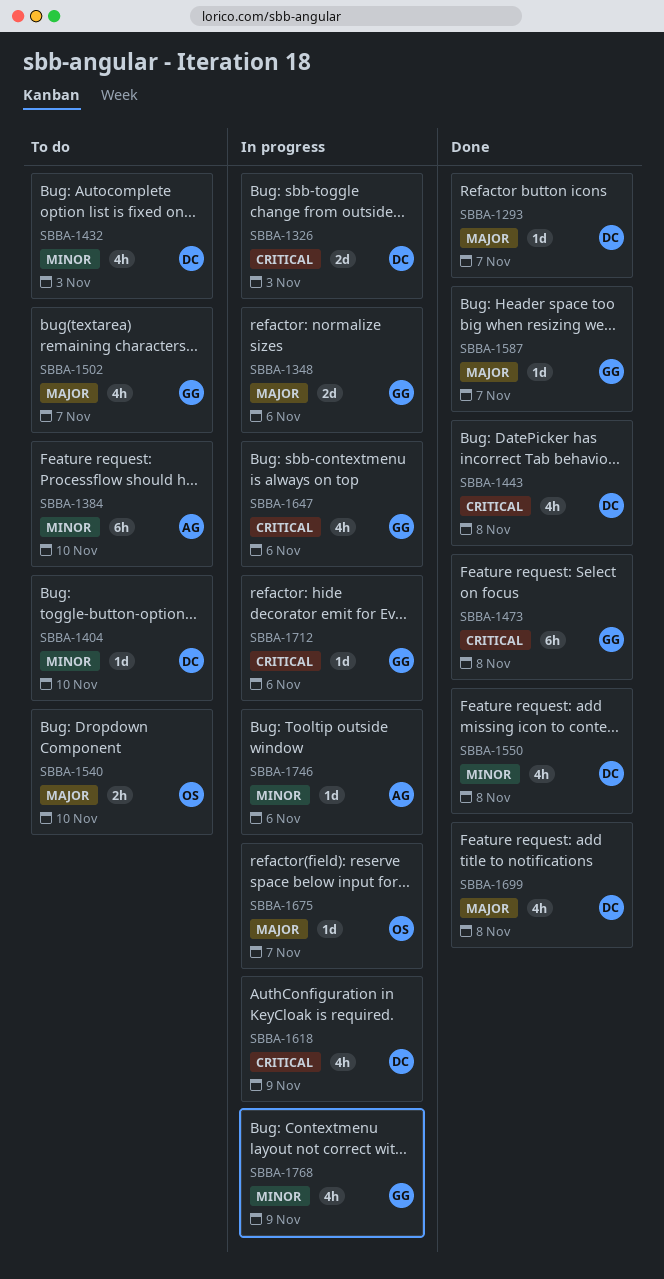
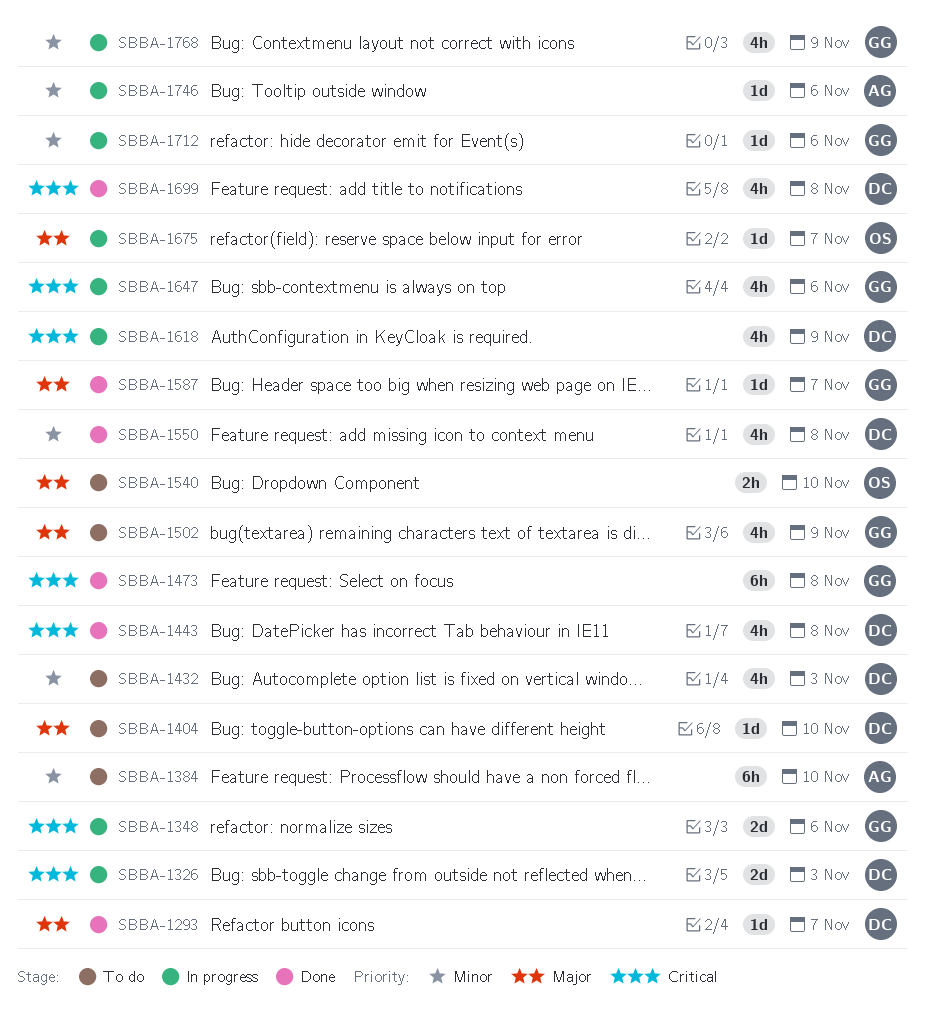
SBBA-1348, priority: Major -> Critical
SBBA-1404, priority: Minor -> Major
SBBA-1502, due: Nov 7 -> Nov 9
SBBA-1699, priority: Major -> Critical
SBBA-1712, priority: Critical -> Minor

